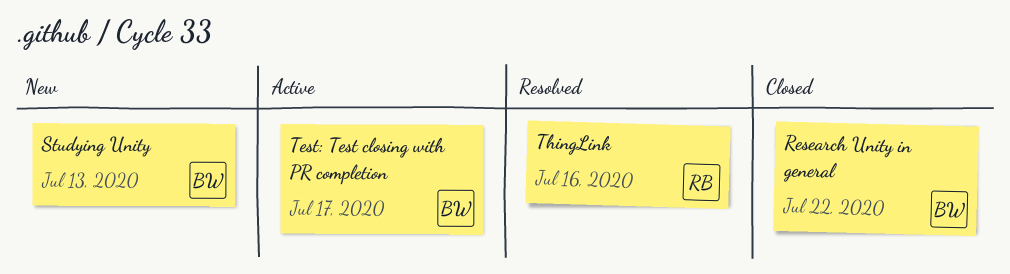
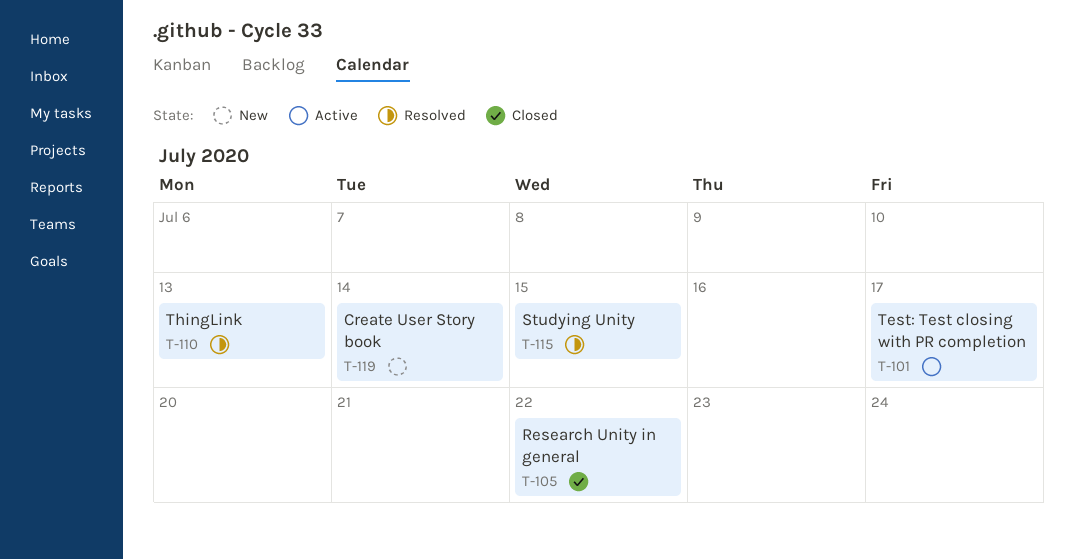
Create User Story book: none -> present
Studying Unity, status: New -> Resolved
Studying Unity, due: Jul 13 -> Jul 15
ThingLink, due: Jul 16 -> Jul 13

